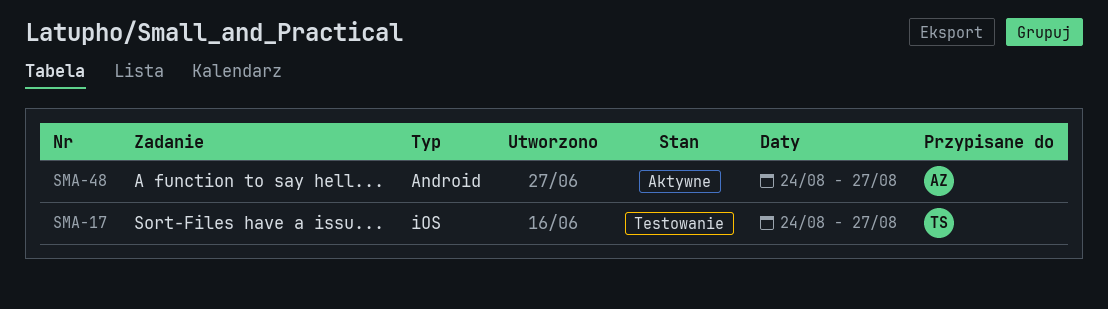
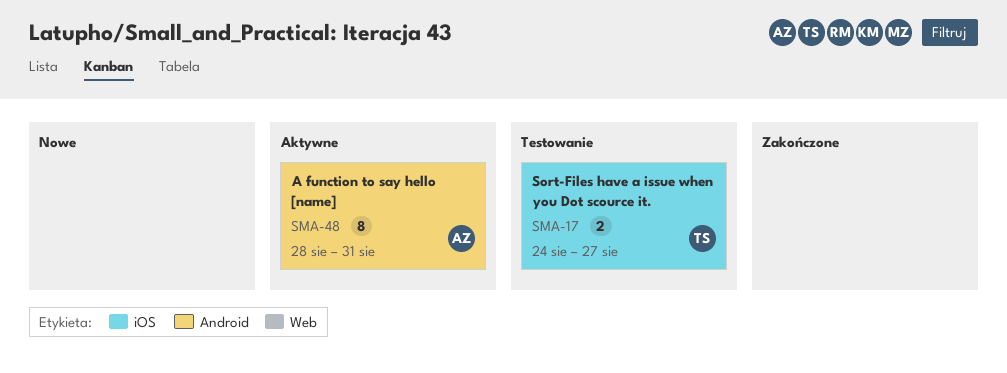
SMA-48, start: Aug 24 -> Aug 28
SMA-48, due: Aug 27 -> Aug 31

